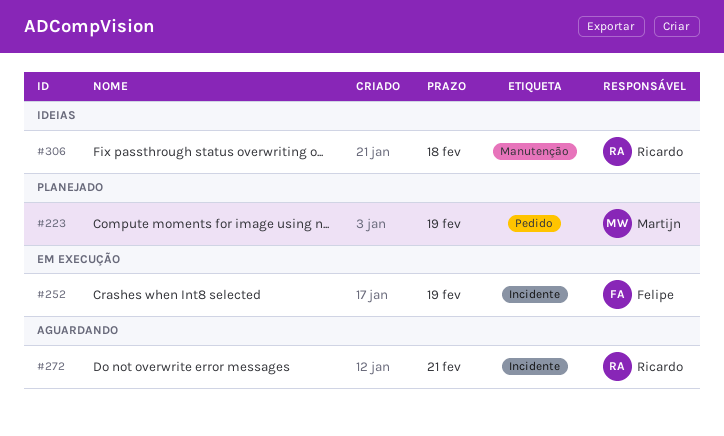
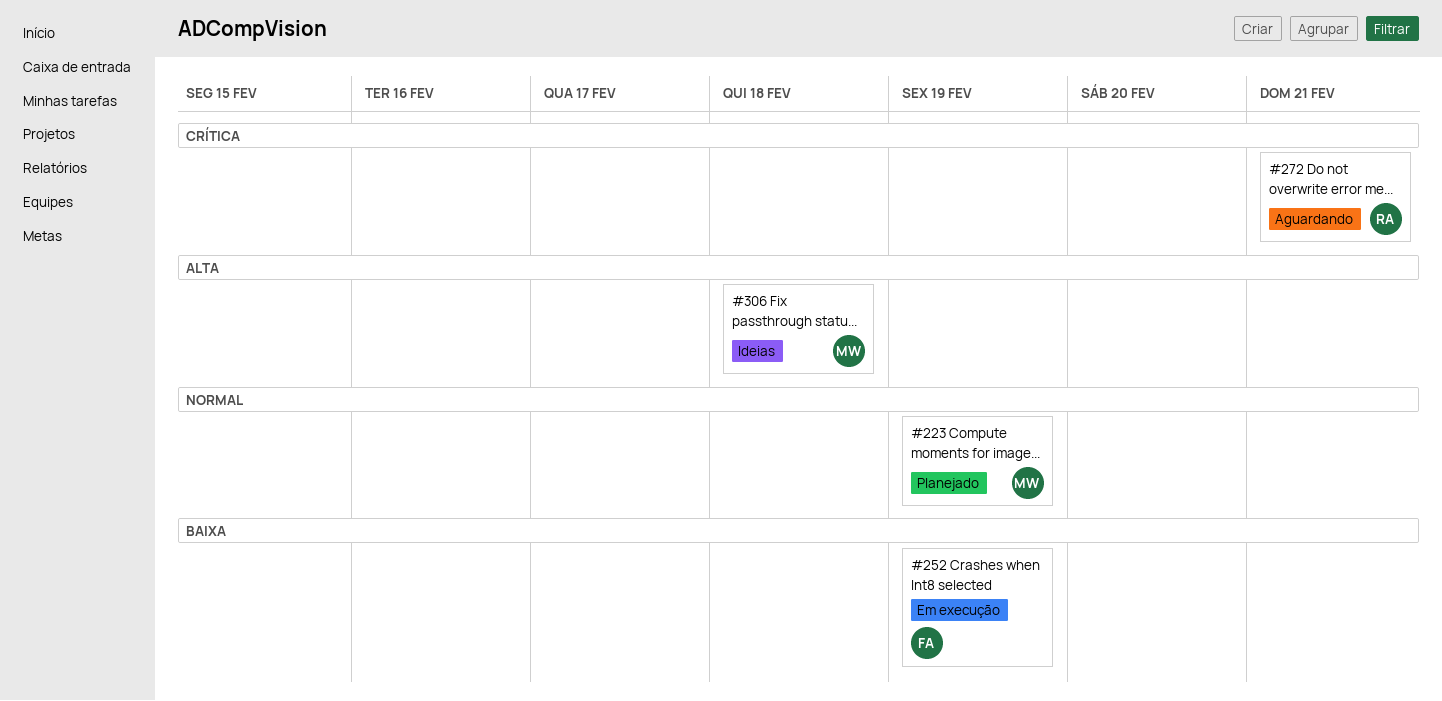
#306, owner: Ricardo -> Martijn

